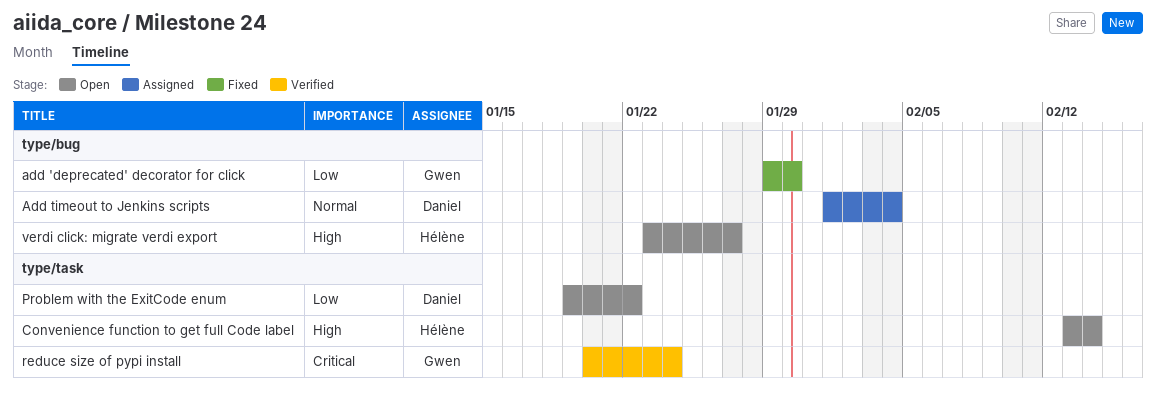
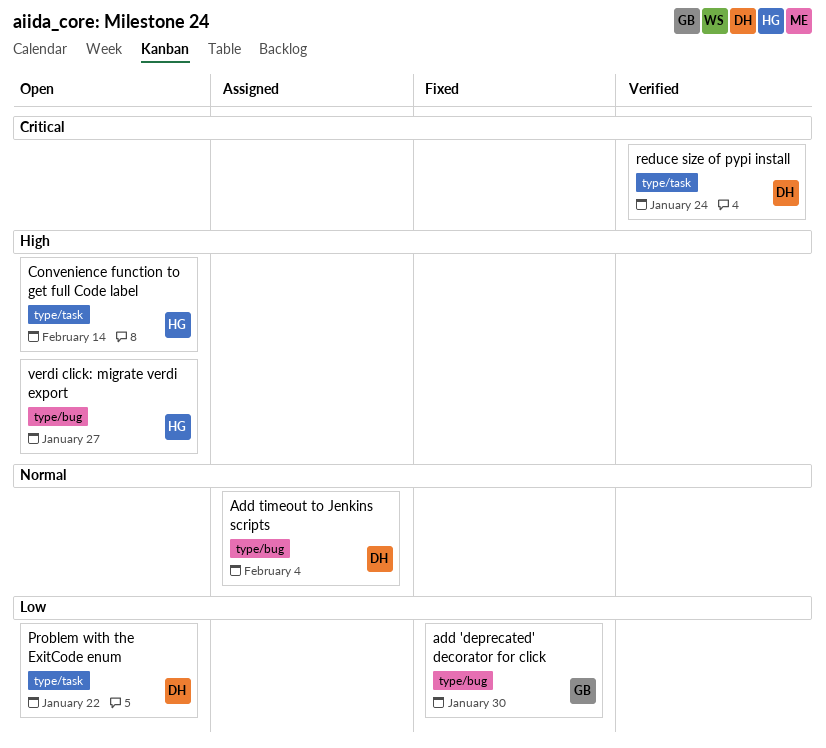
reduce size of pypi install, owner: Gwen -> Daniel

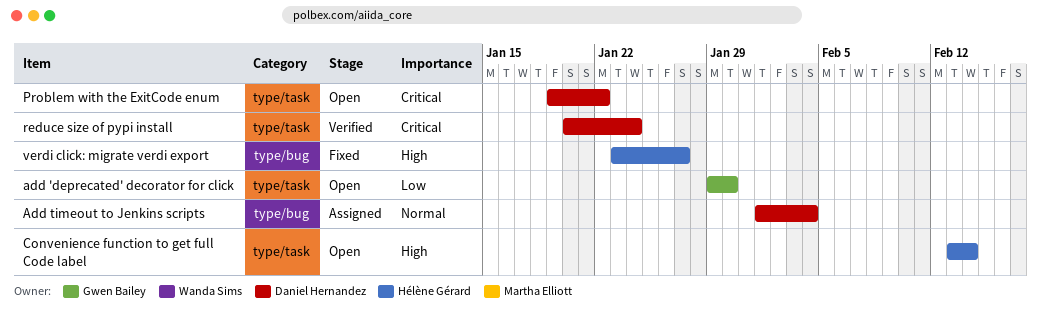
add 'deprecated' decorator for click, status: Fixed -> Open
add 'deprecated' decorator for click, label: type/bug -> type/task
Problem with the ExitCode enum, priority: Low -> Critical
verdi click: migrate verdi export, status: Open -> Fixed

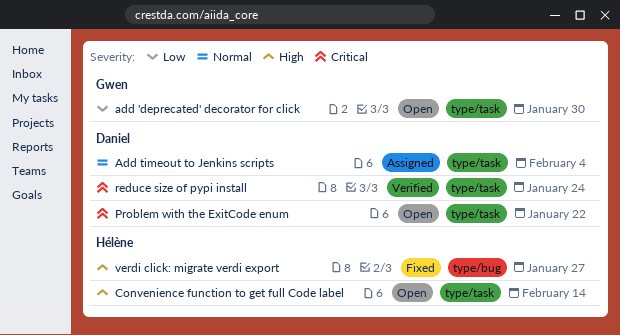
Add timeout to Jenkins scripts, label: type/bug -> type/task

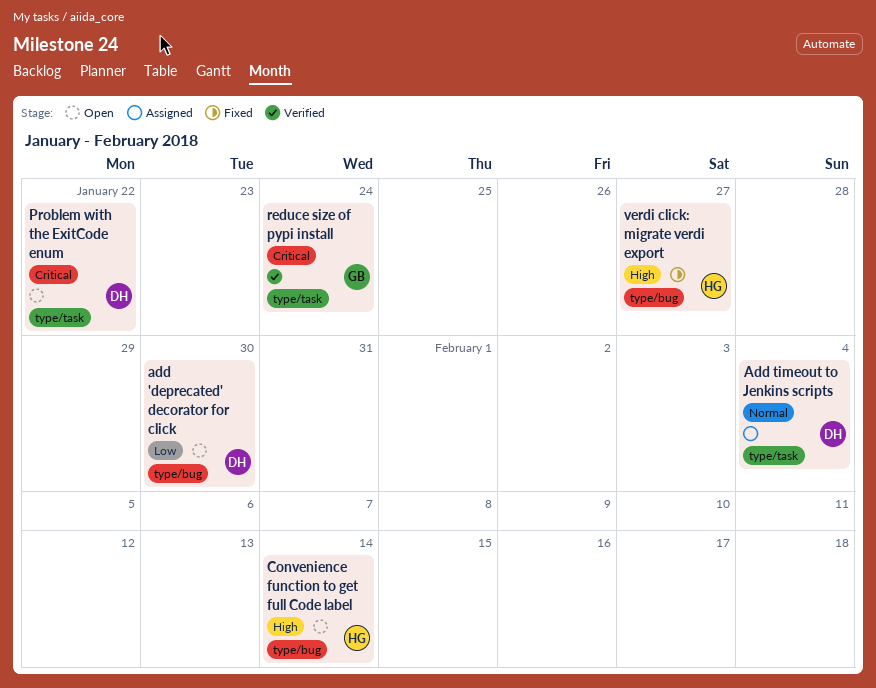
add 'deprecated' decorator for click, owner: Gwen -> Daniel
add 'deprecated' decorator for click, label: type/task -> type/bug
Convenience function to get full Code label, label: type/task -> type/bug
reduce size of pypi install, owner: Daniel -> Gwen

